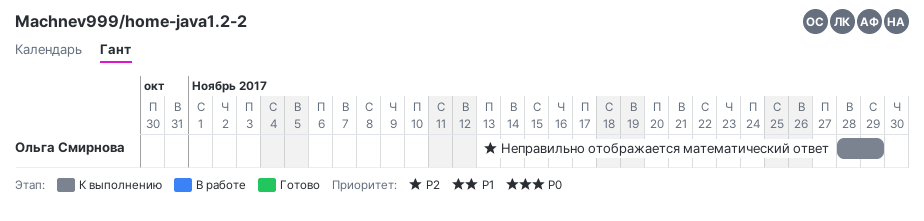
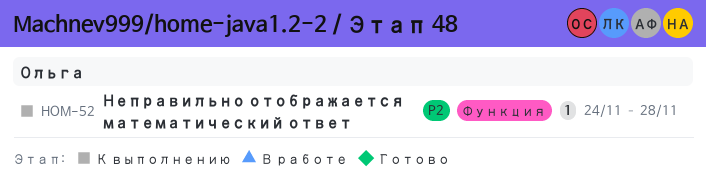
Неправильно отображается математический ответ, start: Nov 28 -> Nov 24
Неправильно отображается математический ответ, due: Nov 29 -> Nov 28

